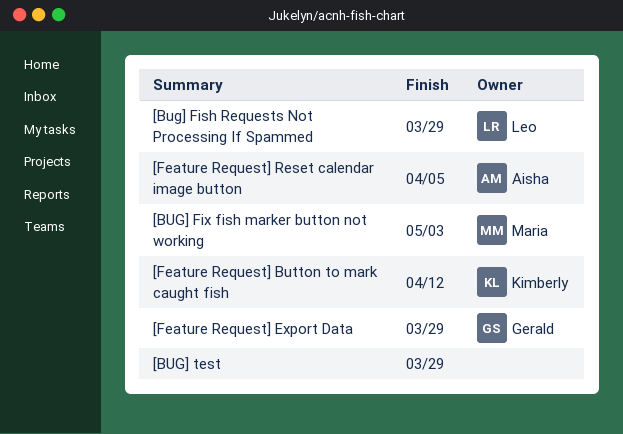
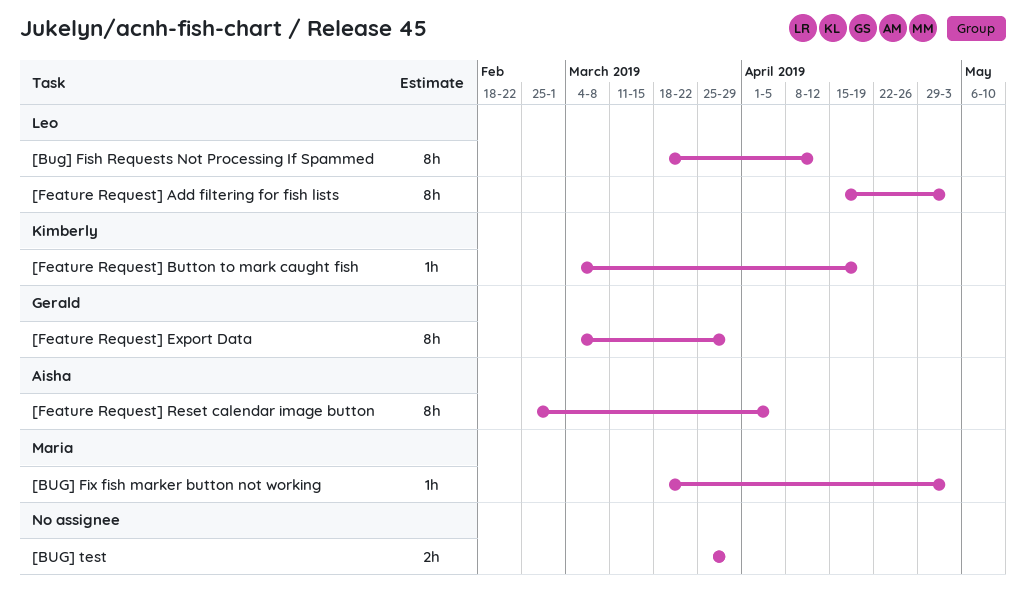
[Bug] Fish Requests Not Processing If Spammed, due: Mar 29 -> Apr 12
[Feature Request] Add filtering for fish lists: none -> present
[Feature Request] Button to mark caught fish, due: Apr 12 -> Apr 19

